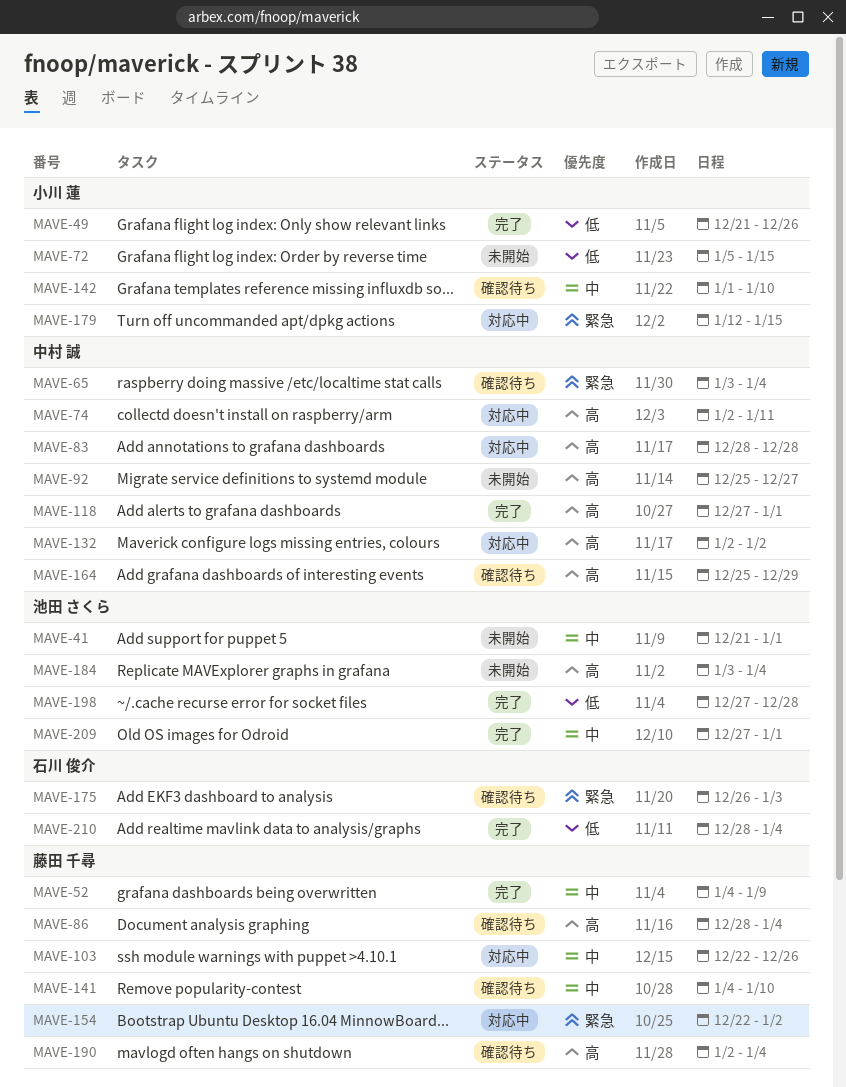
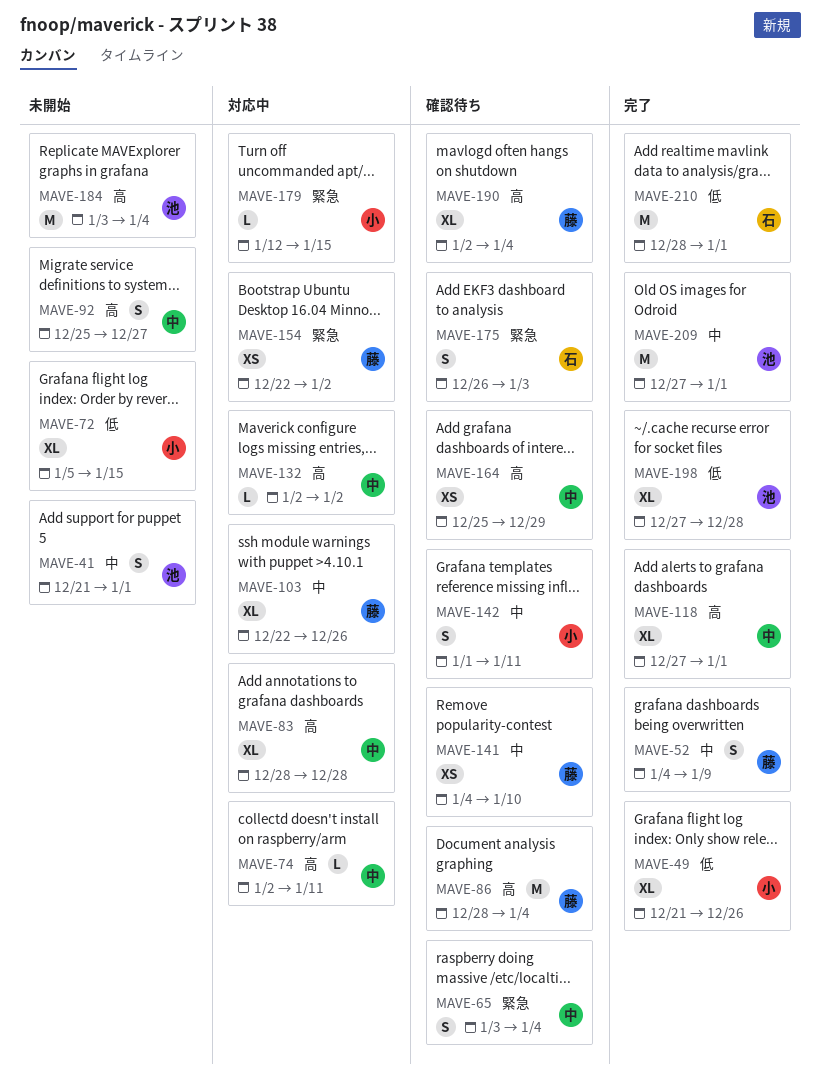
MAVE-142, due: Jan 10 -> Jan 11
MAVE-210, due: Jan 4 -> Jan 1

